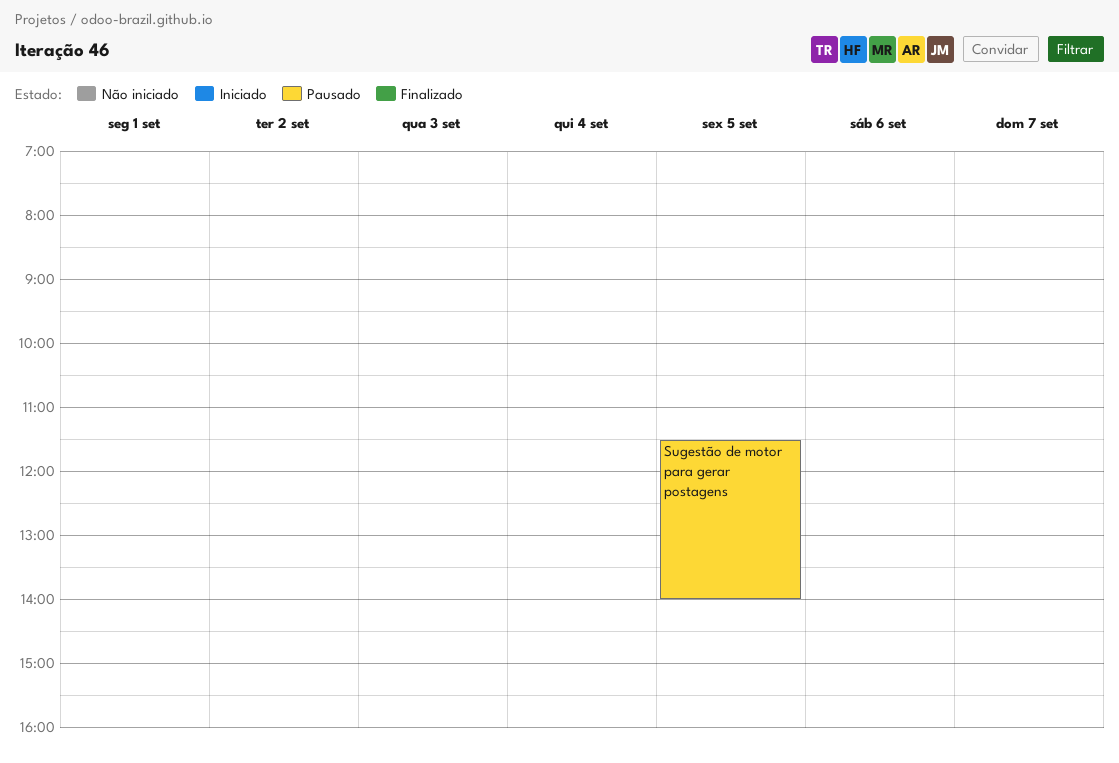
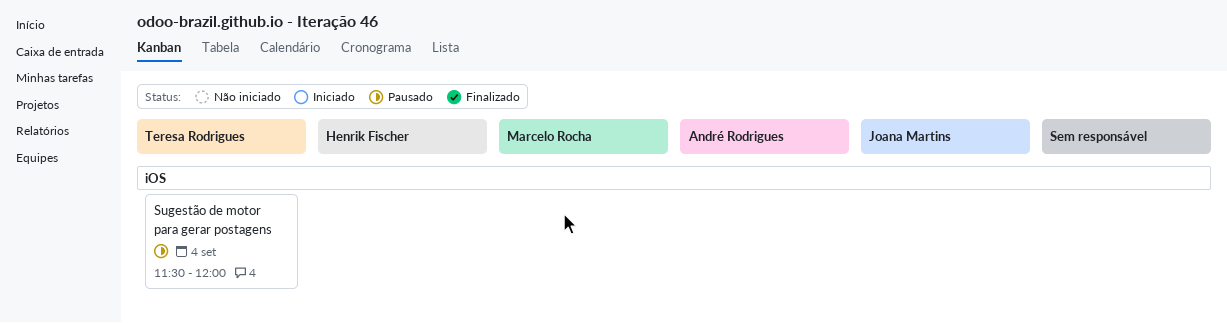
Sugestão de motor para gerar postagens, day: Sep 5 -> Sep 4
Sugestão de motor para gerar postagens, ends: 14:00 -> 12:00

